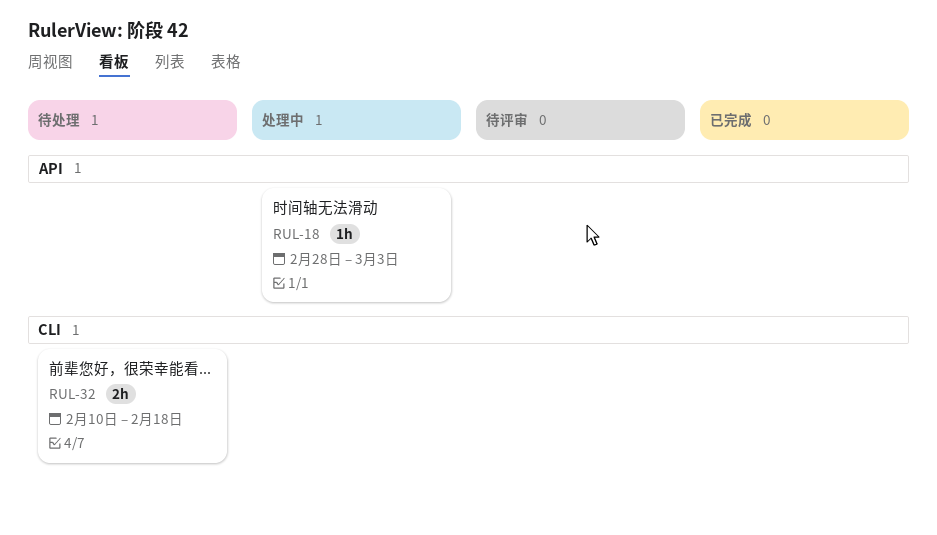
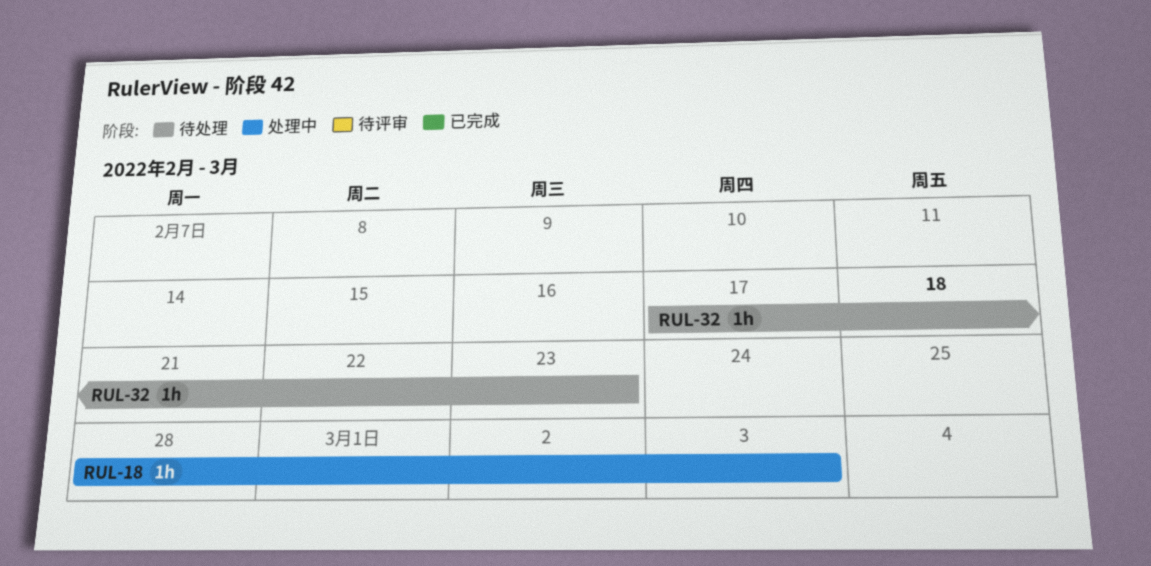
RUL-32, estimate: 2h -> 1h
RUL-32, start: Feb 10 -> Feb 17
RUL-32, due: Feb 18 -> Feb 23

